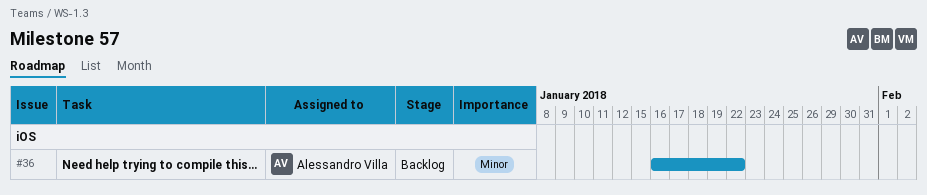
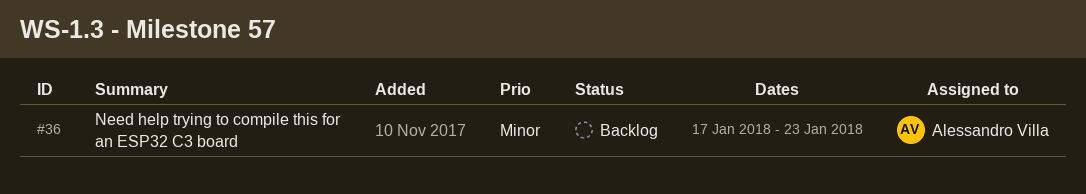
#36, start: Jan 16 -> Jan 17
#36, due: Jan 22 -> Jan 23

